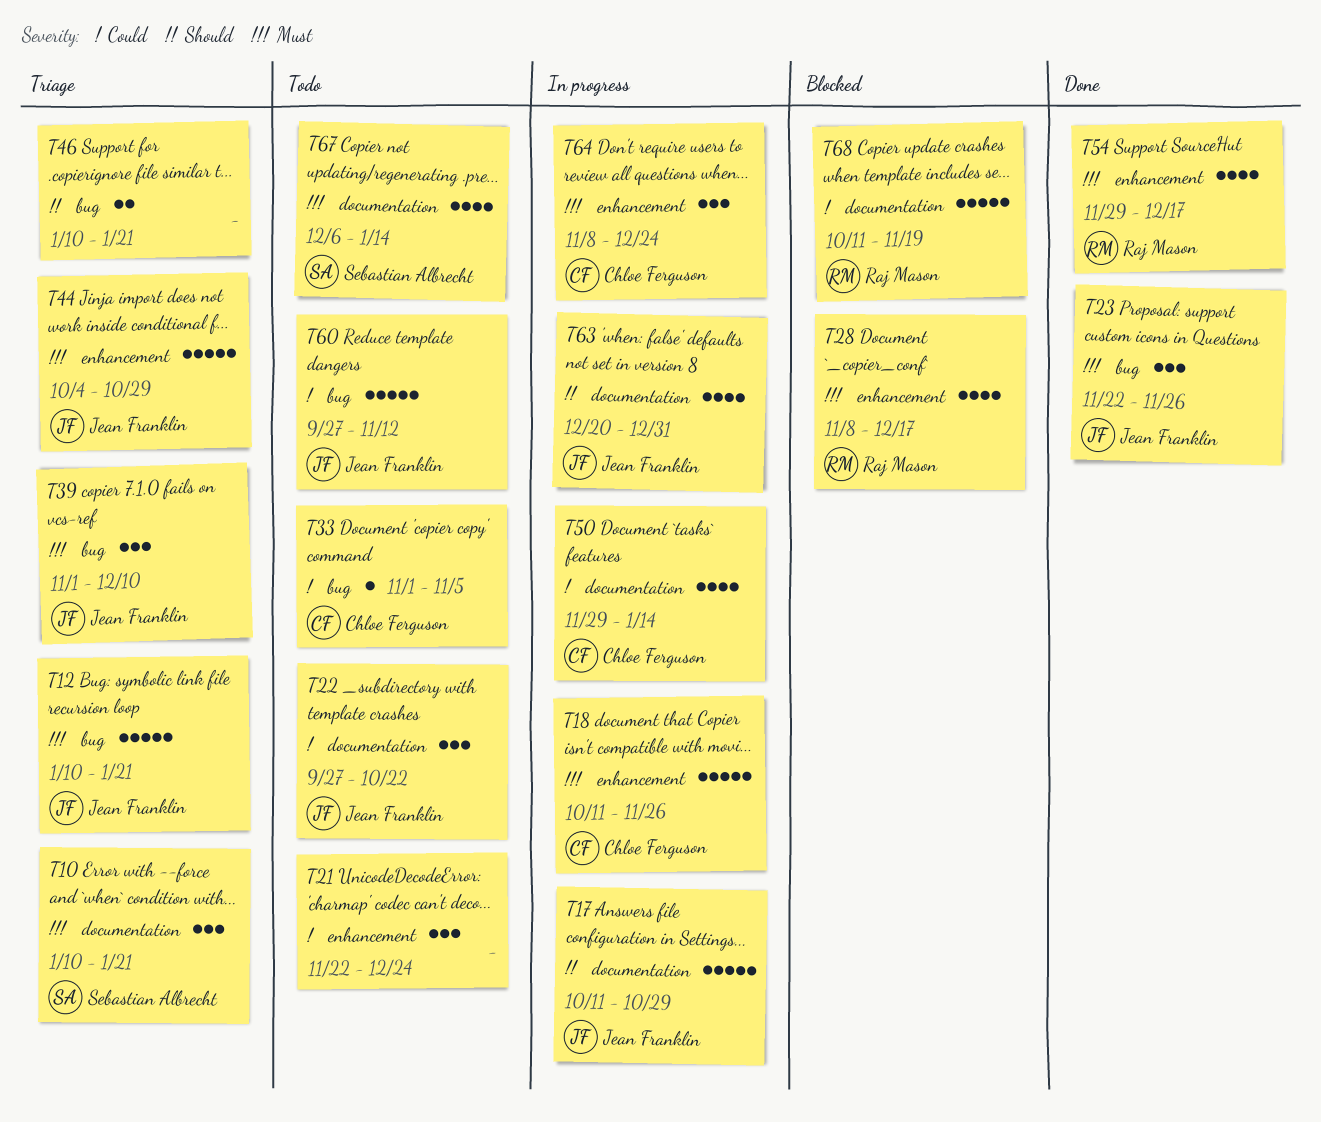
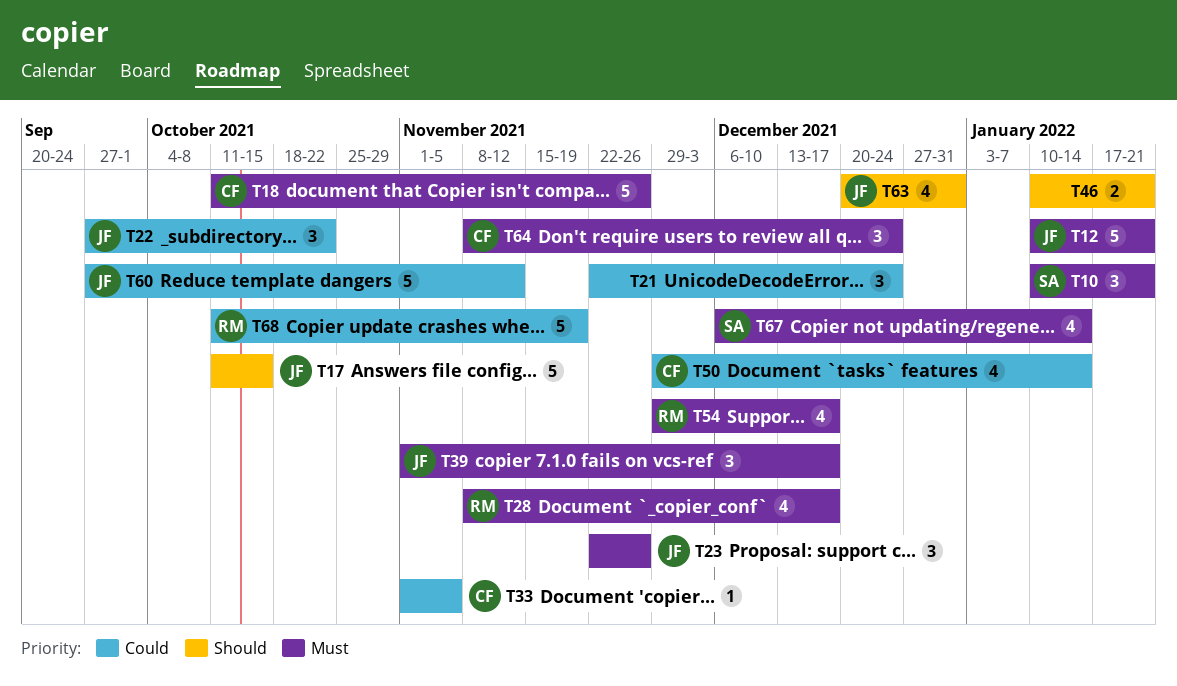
T17, due: Oct 29 -> Oct 15
T39, due: Dec 10 -> Dec 17
T44: present -> none

